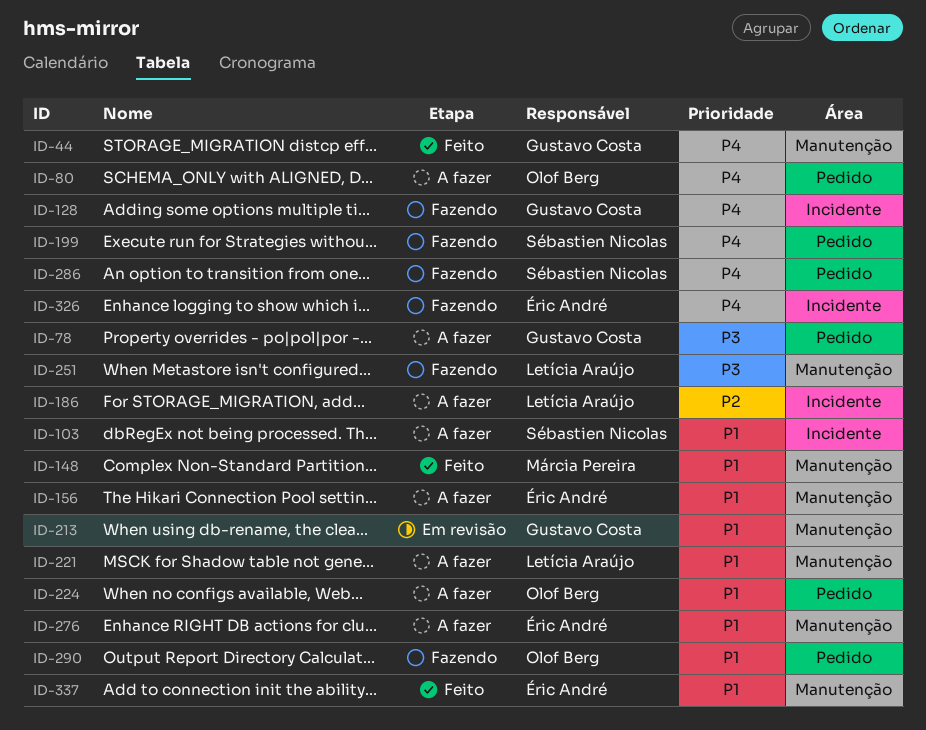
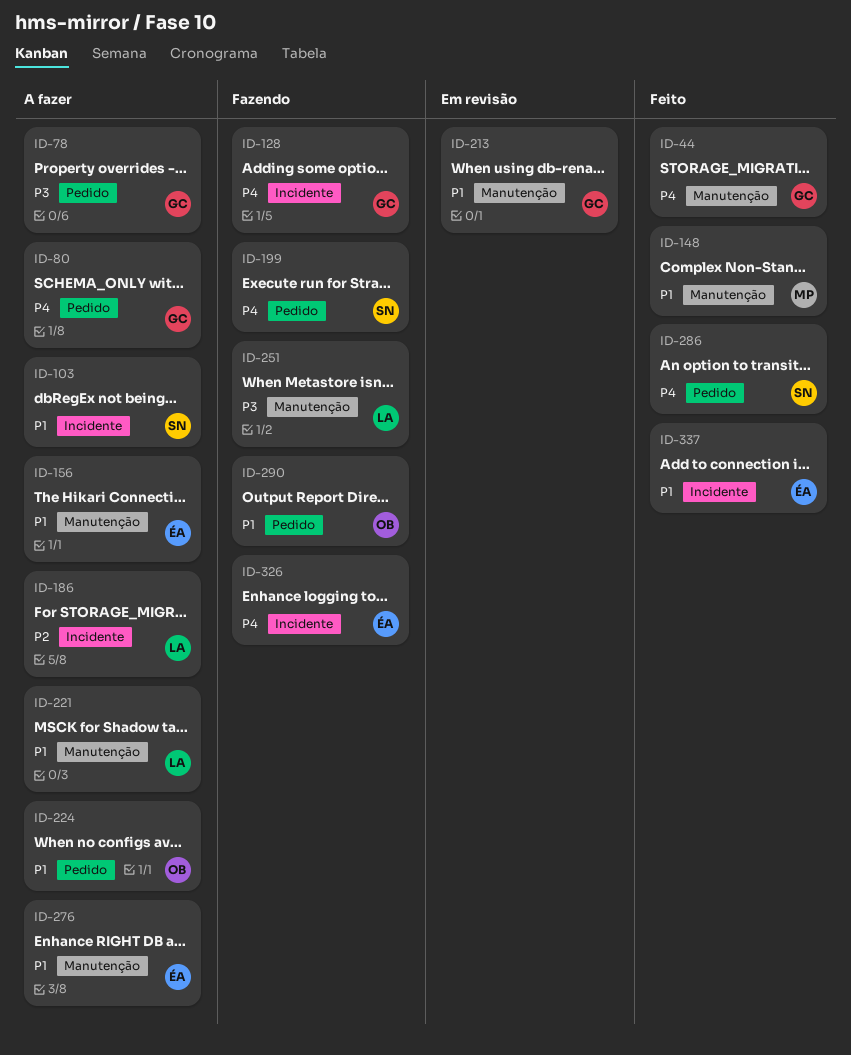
ID-80, owner: Olof Berg -> Gustavo Costa
ID-286, status: Fazendo -> Feito
ID-337, label: Manutenção -> Incidente

